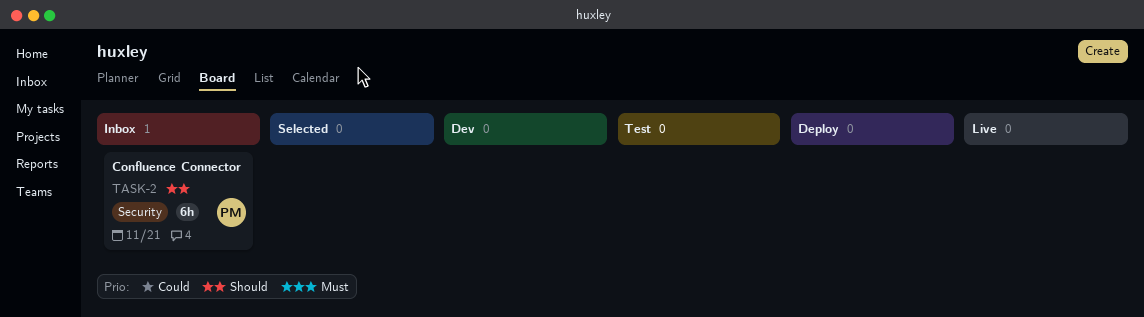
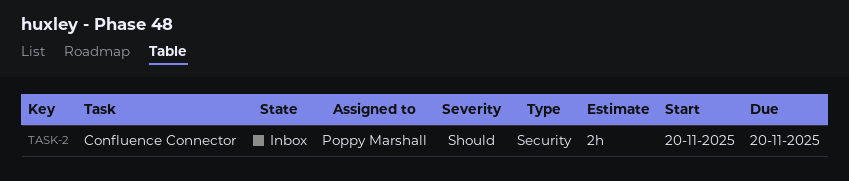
TASK-2, estimate: 6h -> 2h
TASK-2, due: Nov 21 -> Nov 20

